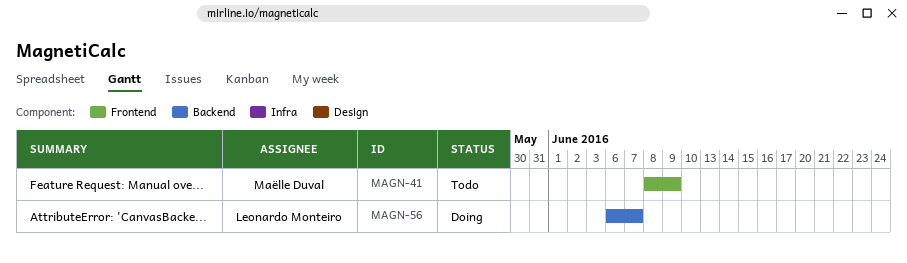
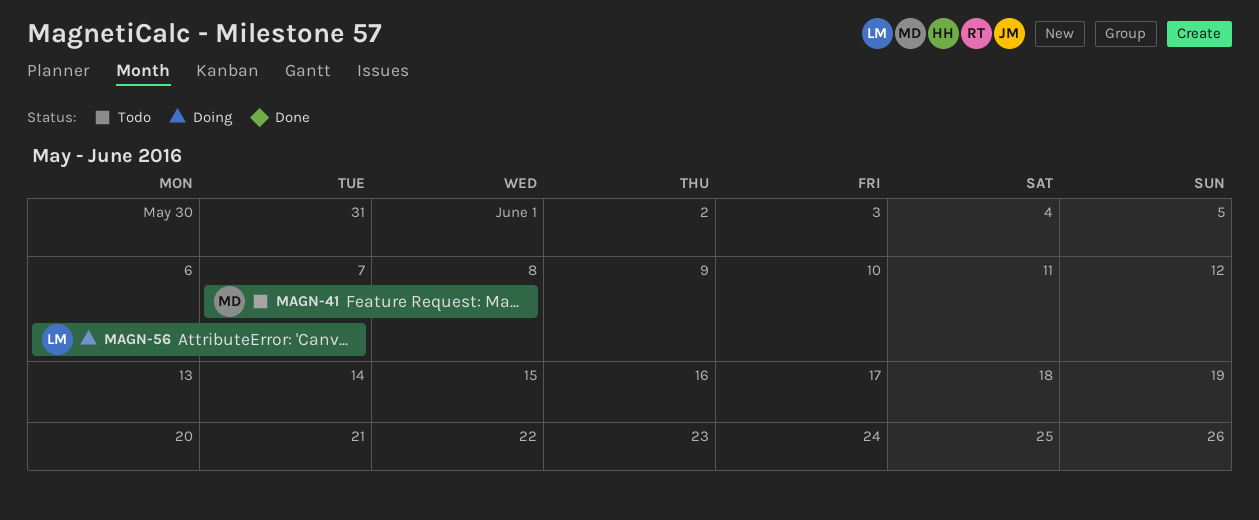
MAGN-41, start: Jun 8 -> Jun 7
MAGN-41, due: Jun 9 -> Jun 8

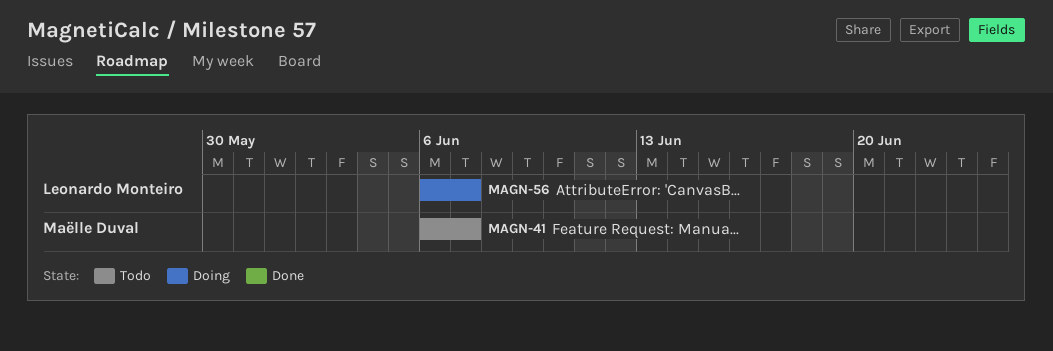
MAGN-41, start: Jun 7 -> Jun 6
MAGN-41, due: Jun 8 -> Jun 7

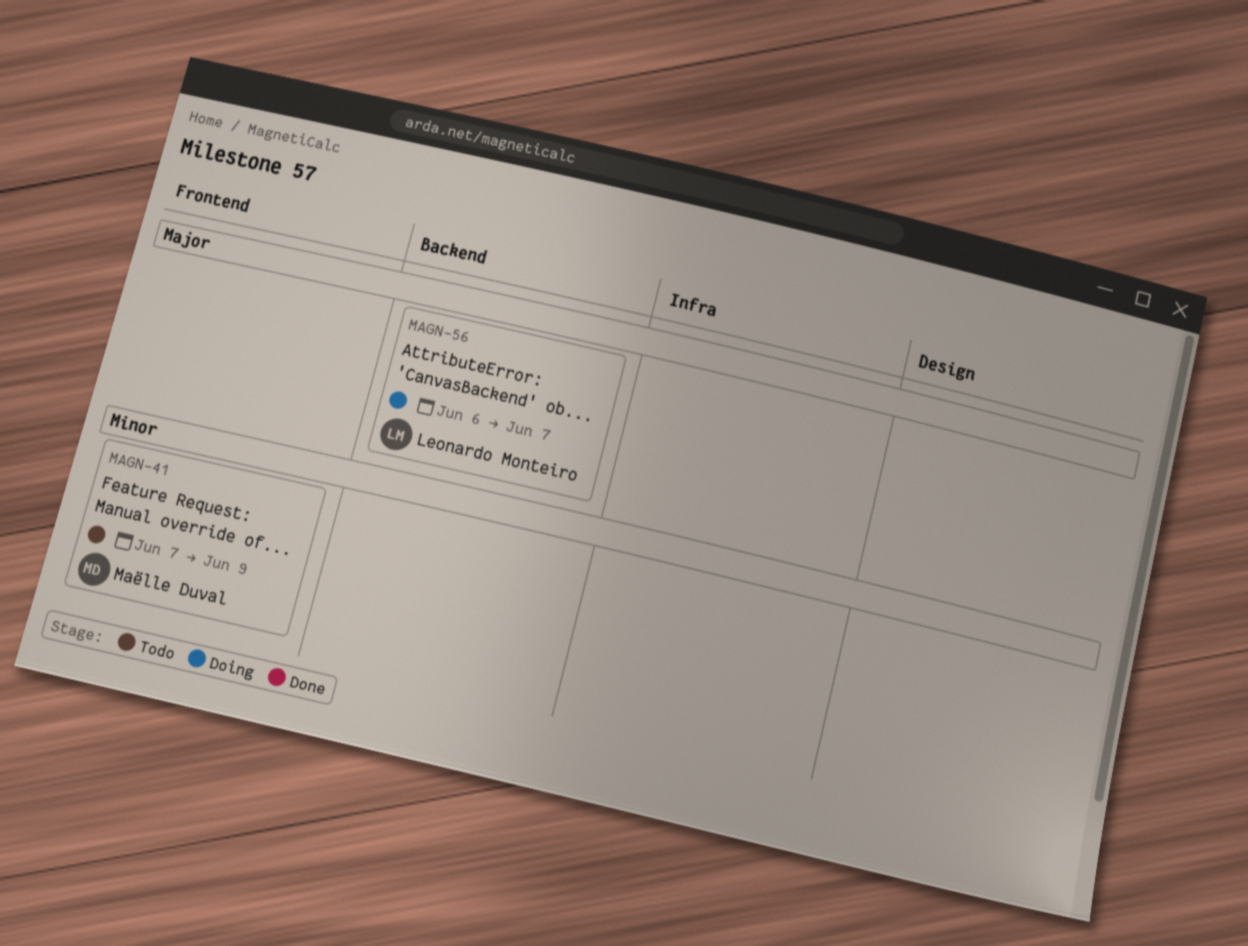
MAGN-41, start: Jun 6 -> Jun 7
MAGN-41, due: Jun 7 -> Jun 9

